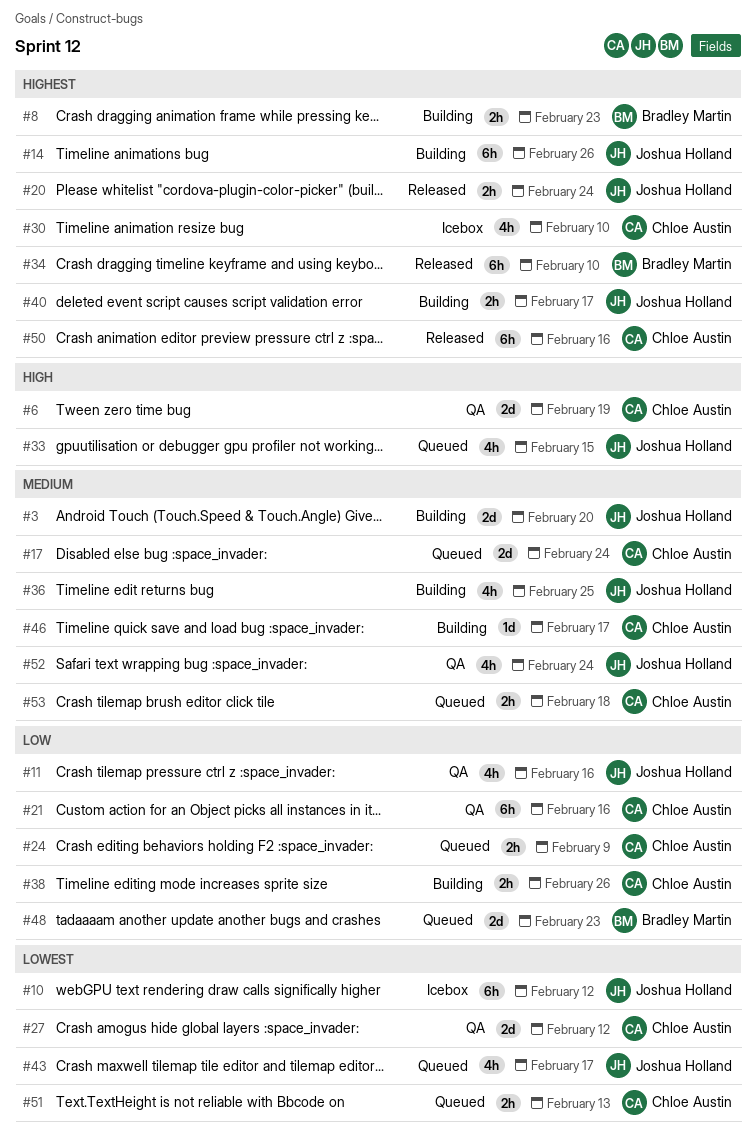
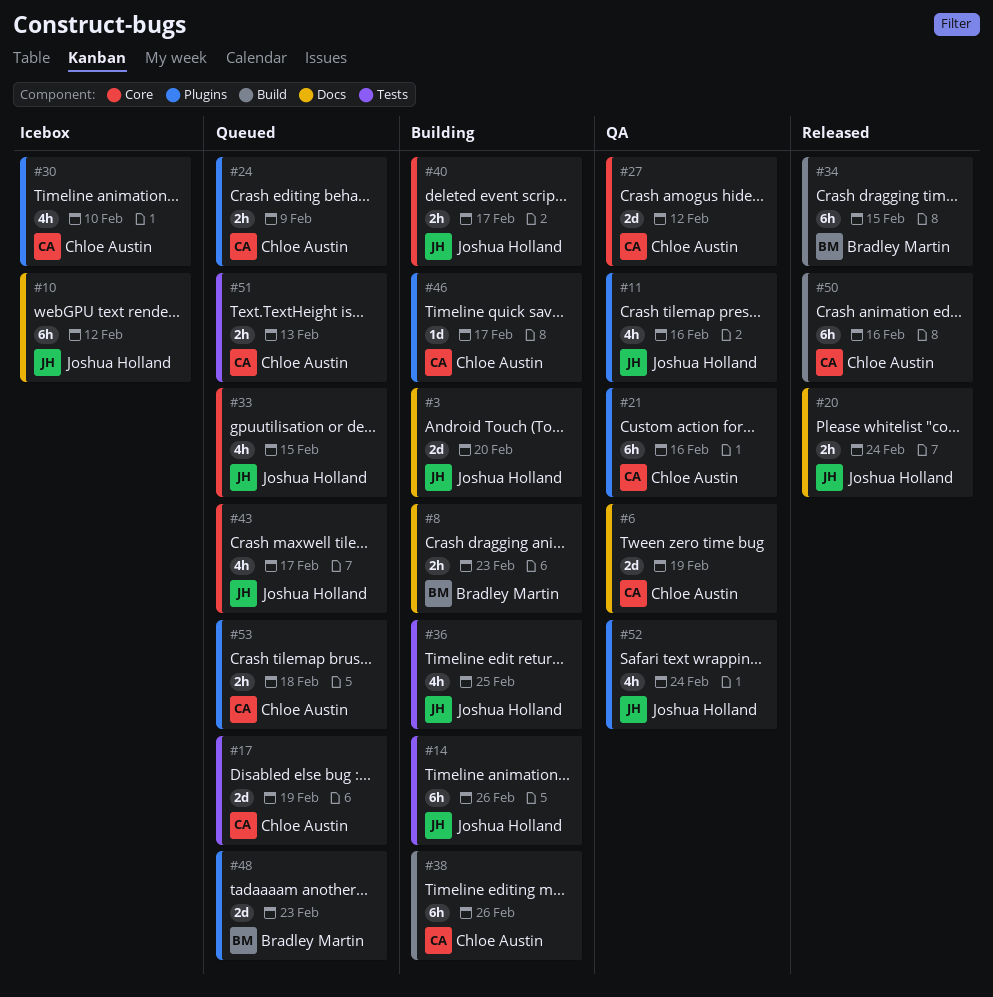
#17, due: Feb 24 -> Feb 19
#34, due: Feb 10 -> Feb 15
#38, estimate: 2h -> 6h

